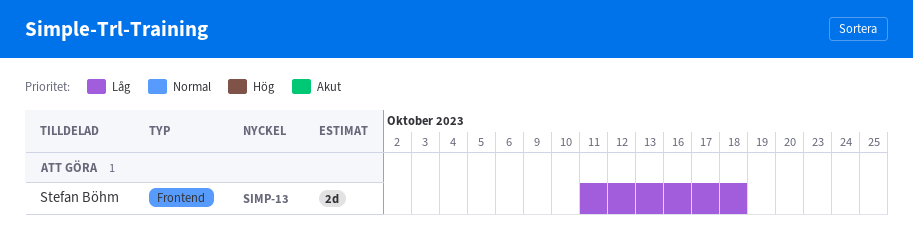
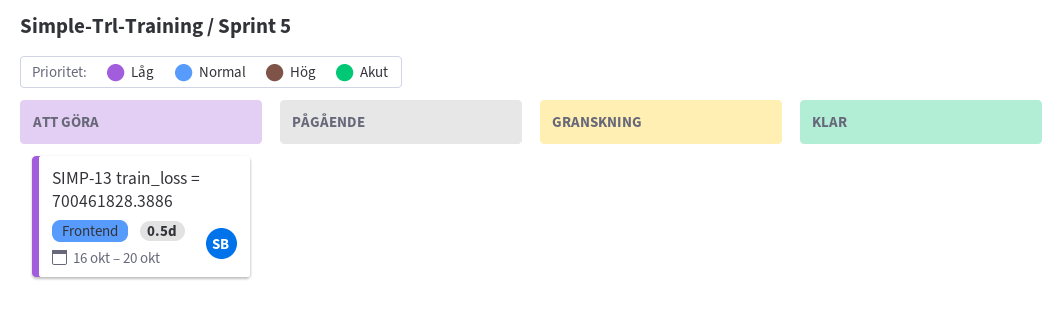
SIMP-13, estimate: 2d -> 0.5d
SIMP-13, start: Oct 11 -> Oct 16
SIMP-13, due: Oct 18 -> Oct 20

